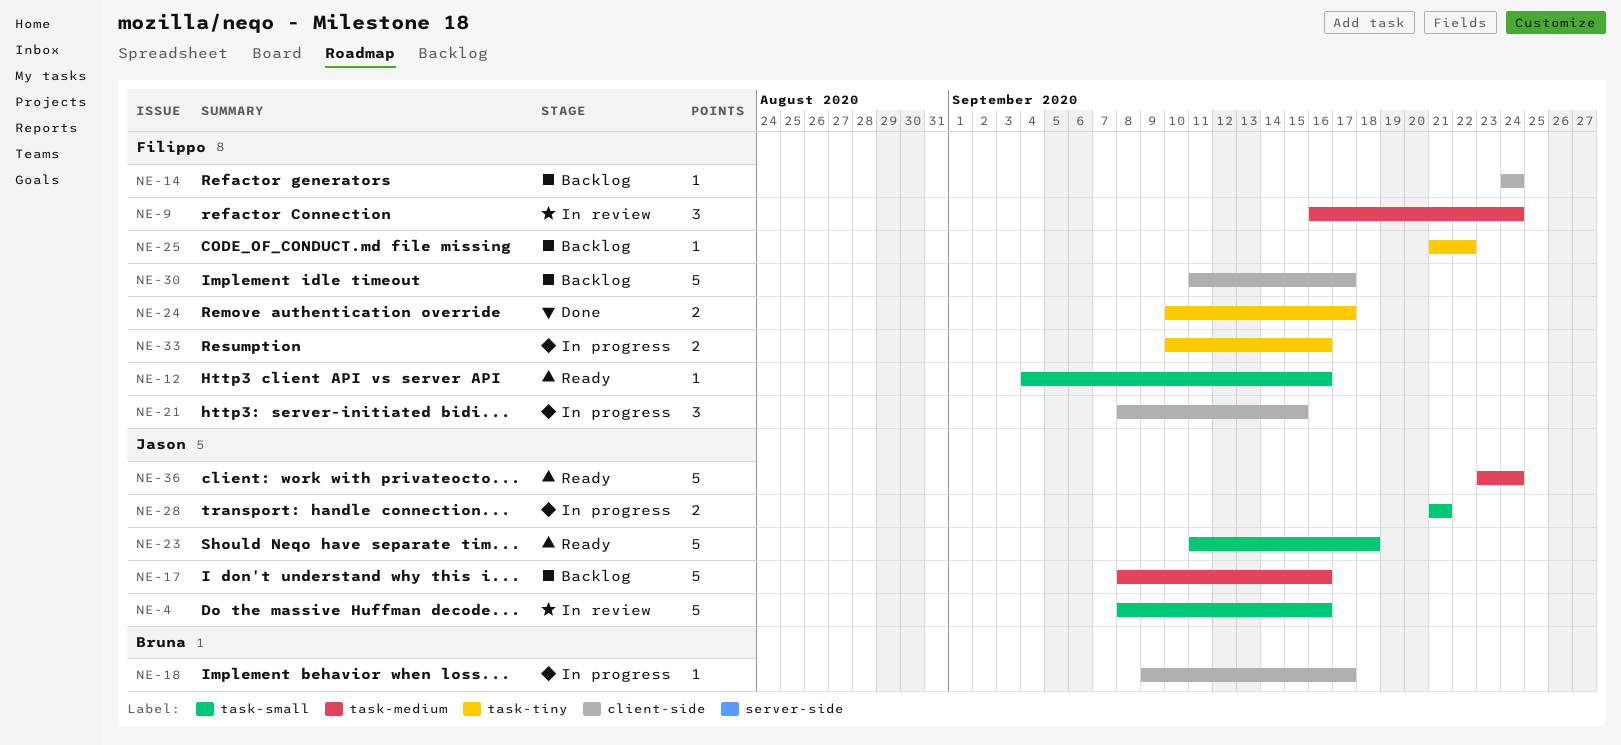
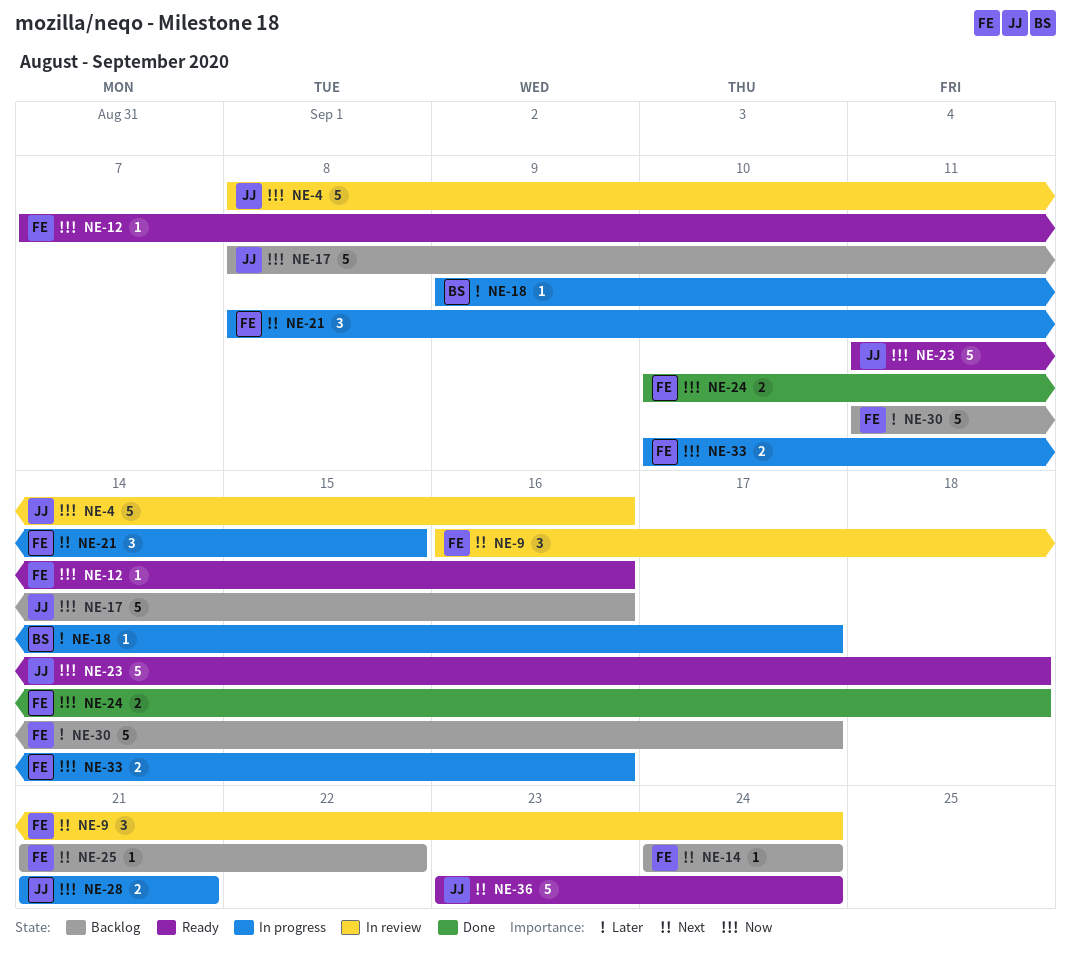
NE-12, start: Sep 4 -> Sep 7
NE-24, due: Sep 17 -> Sep 18

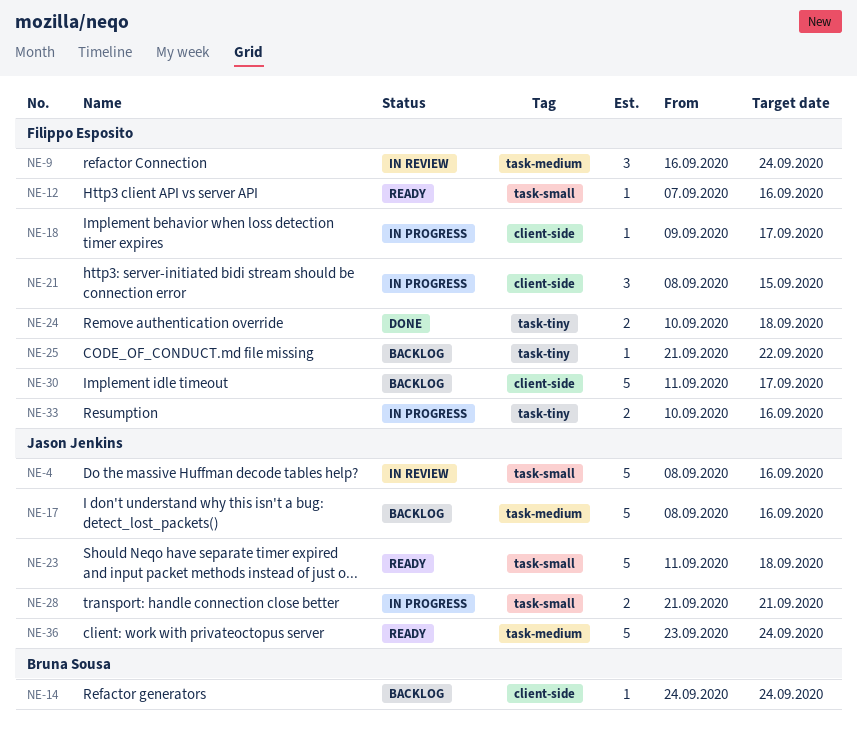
NE-14, owner: Filippo Esposito -> Bruna Sousa
NE-18, owner: Bruna Sousa -> Filippo Esposito

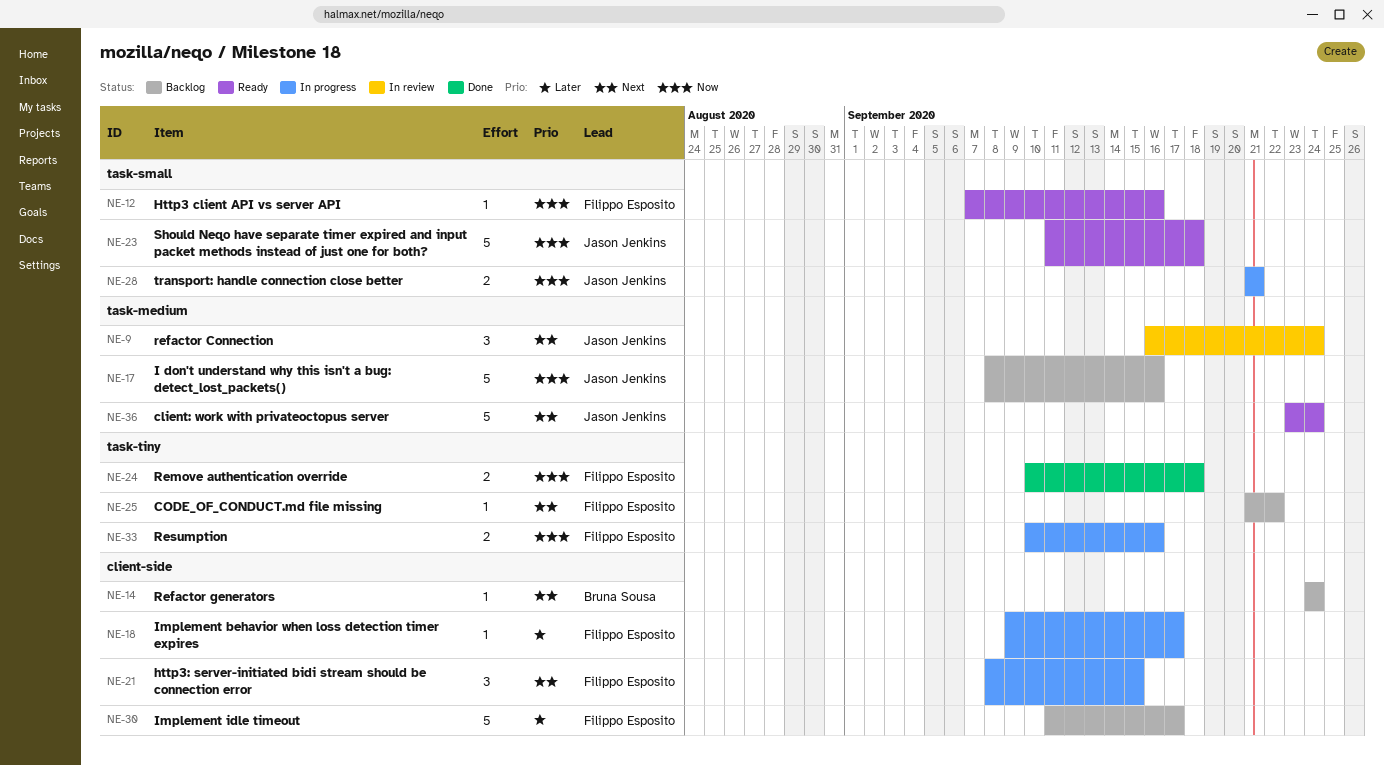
NE-4: present -> none
NE-9, owner: Filippo Esposito -> Jason Jenkins

